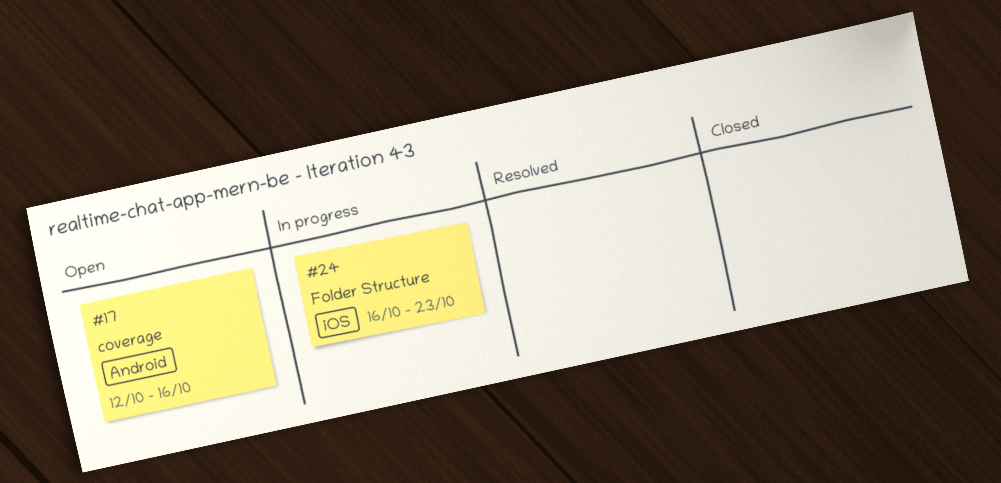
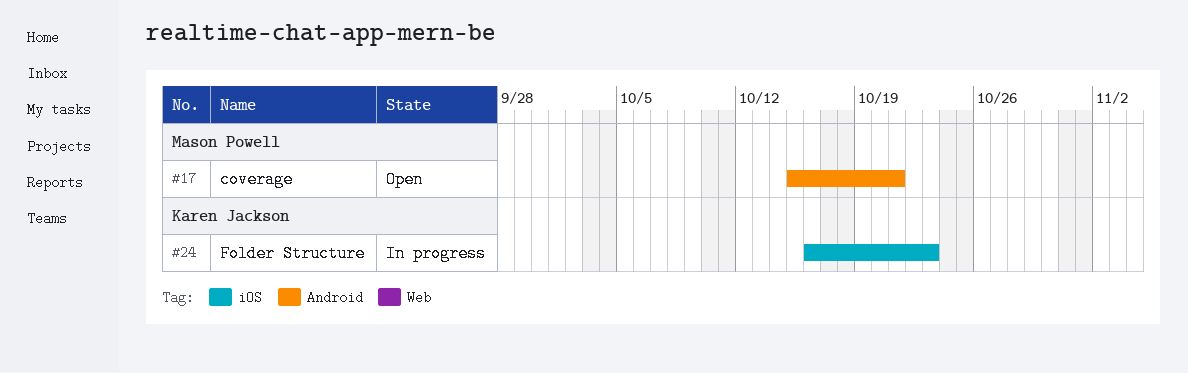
#17, start: Oct 12 -> Oct 15
#17, due: Oct 16 -> Oct 21

